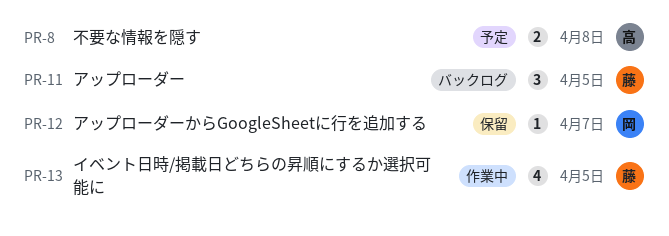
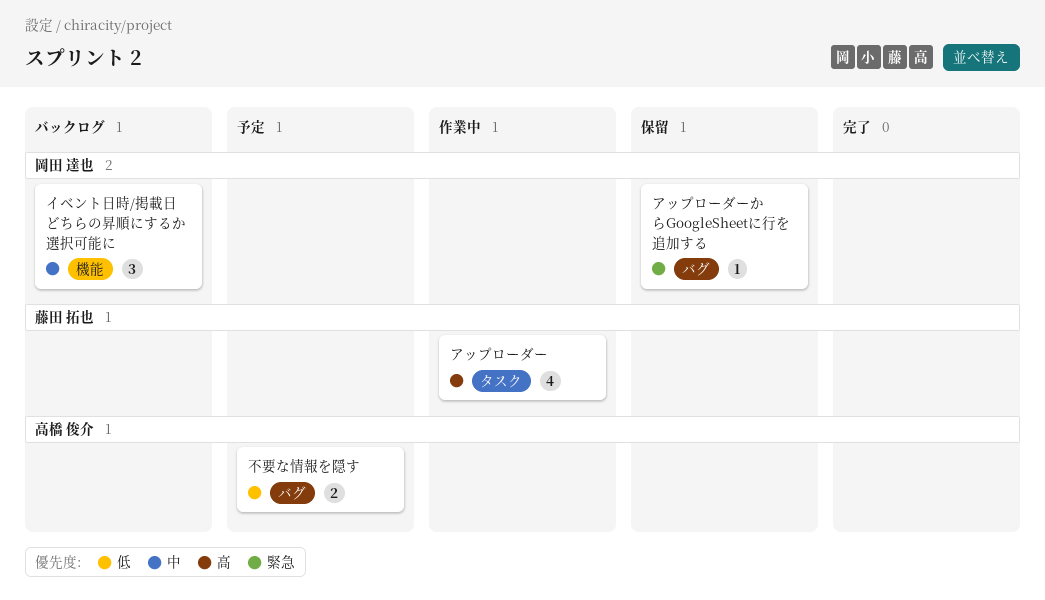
アップローダー, status: バックログ -> 作業中
アップローダー, estimate: 3 -> 4
イベント日時/掲載日どちらの昇順にするか選択可能に, status: 作業中 -> バックログ
イベント日時/掲載日どちらの昇順にするか選択可能に, owner: 藤田 拓也 -> 岡田 達也
イベント日時/掲載日どちらの昇順にするか選択可能に, estimate: 4 -> 3

